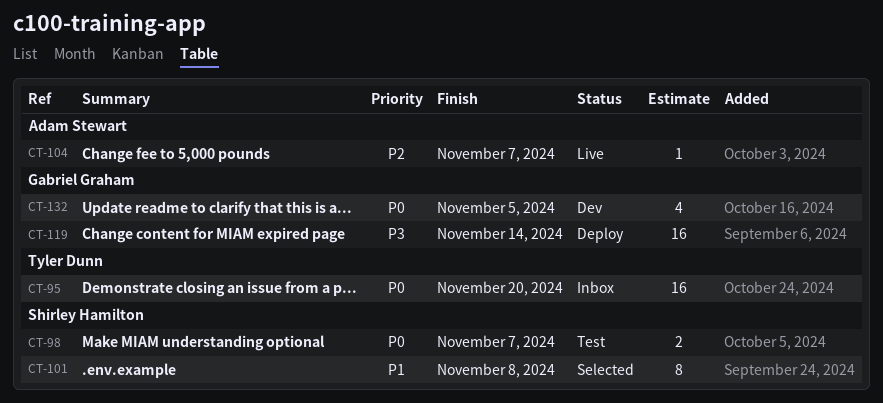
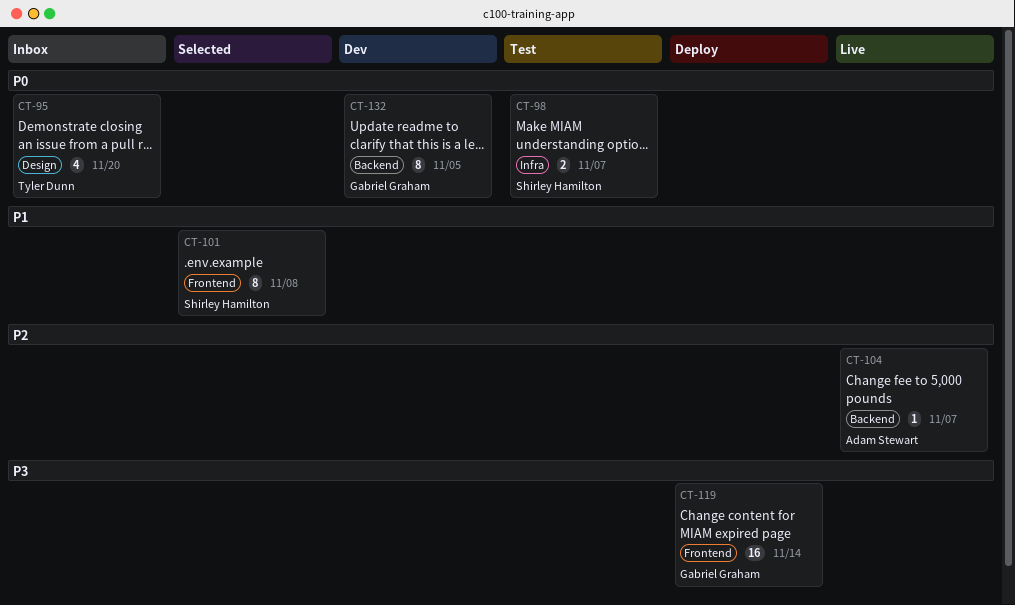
CT-95, estimate: 16 -> 4
CT-132, estimate: 4 -> 8

